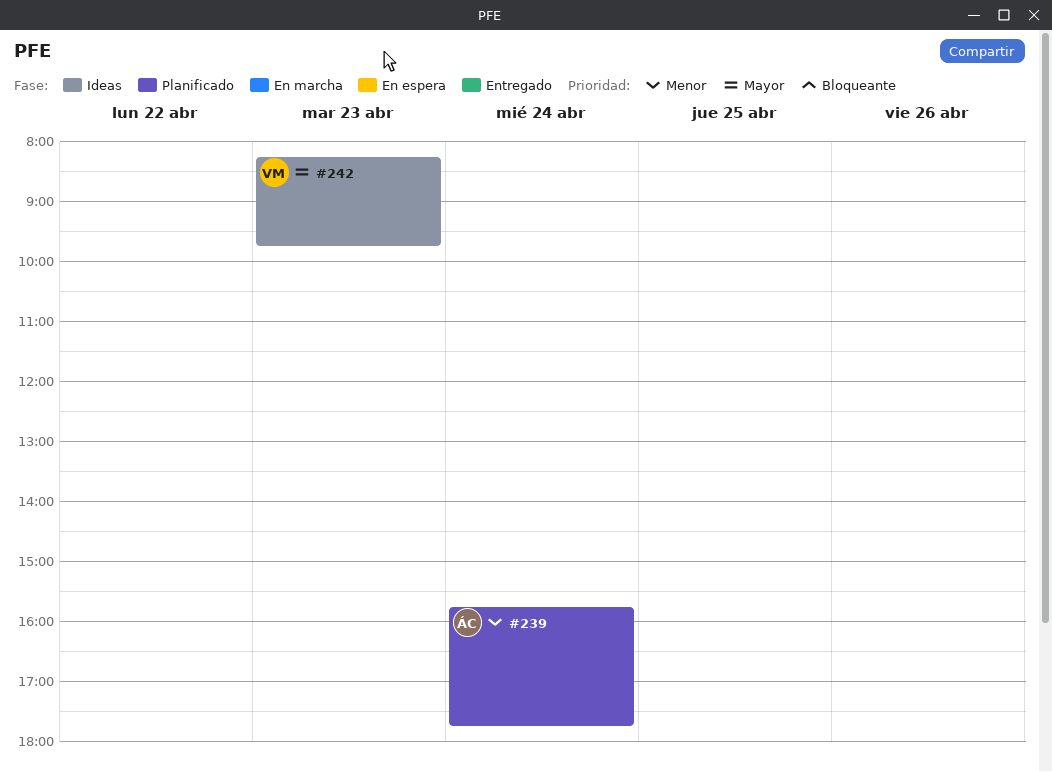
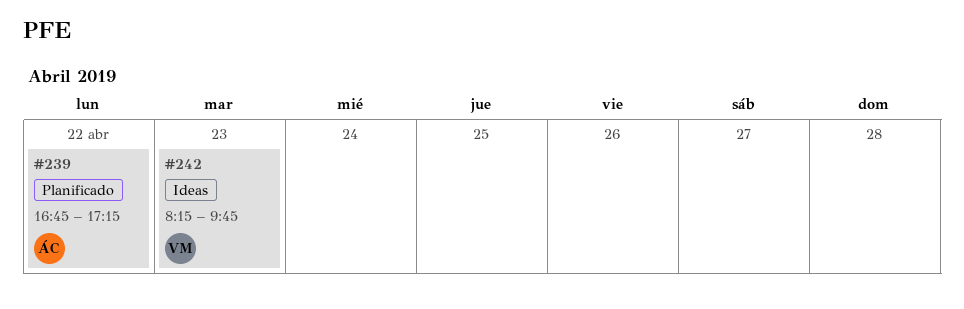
#239, day: Apr 24 -> Apr 22
#239, begins: 15:45 -> 16:45
#239, ends: 17:45 -> 17:15

